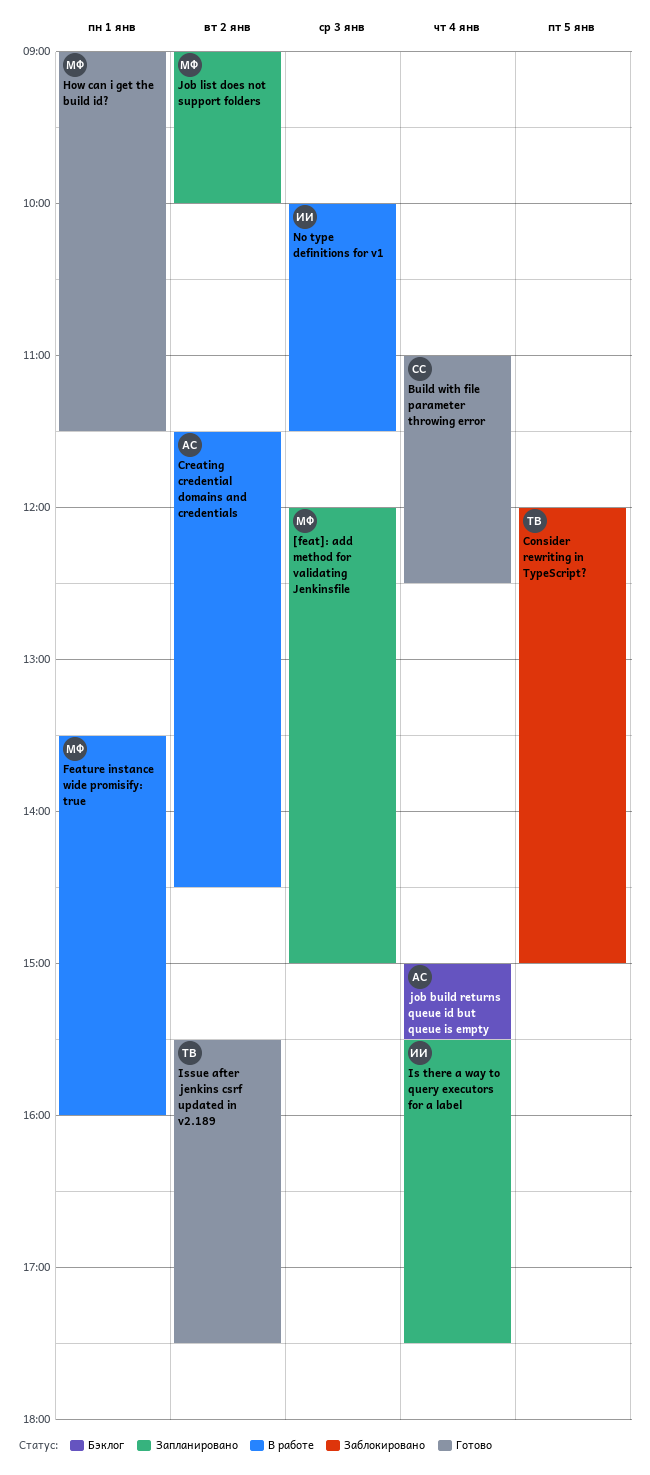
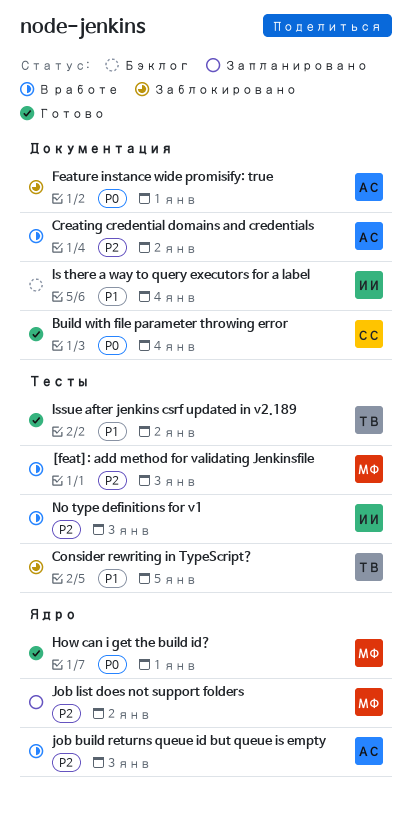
[feat]: add method for validating Jenkinsfile, status: Запланировано -> В работе
Feature instance wide promisify: true, status: В работе -> Заблокировано
Feature instance wide promisify: true, owner: МФ -> АС
Is there a way to query executors for a label, status: Запланировано -> Бэклог
job build returns queue id but queue is empty, status: Бэклог -> В работе
job build returns queue id but queue is empty, day: Jan 4 -> Jan 3

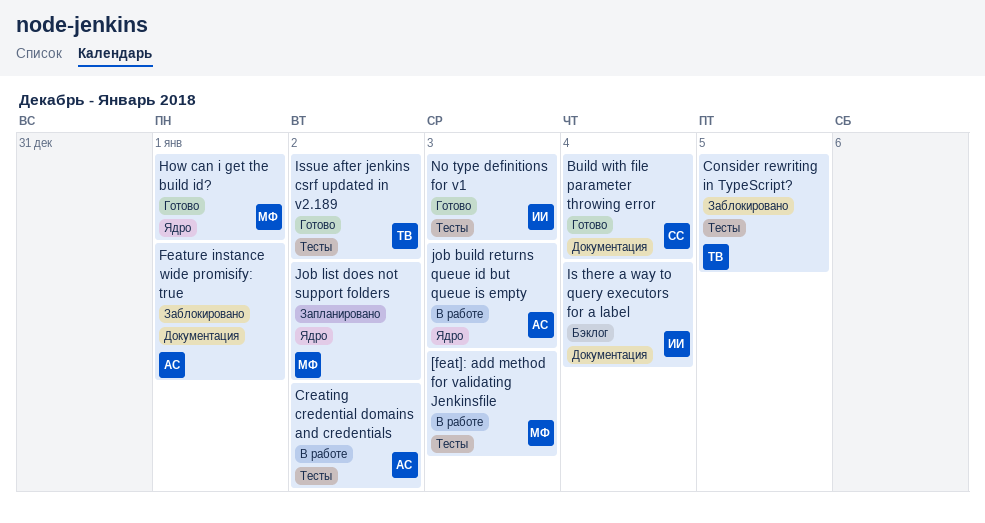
Creating credential domains and credentials, label: Документация -> Тесты
No type definitions for v1, status: В работе -> Готово

